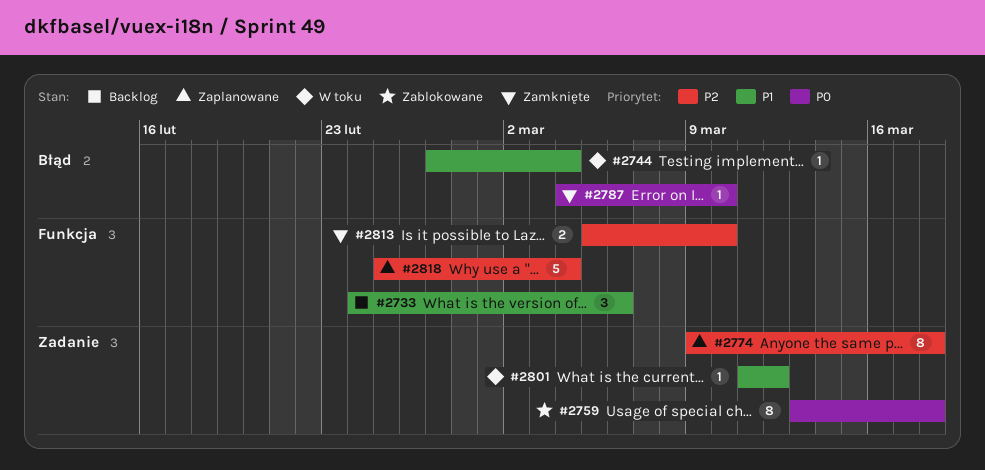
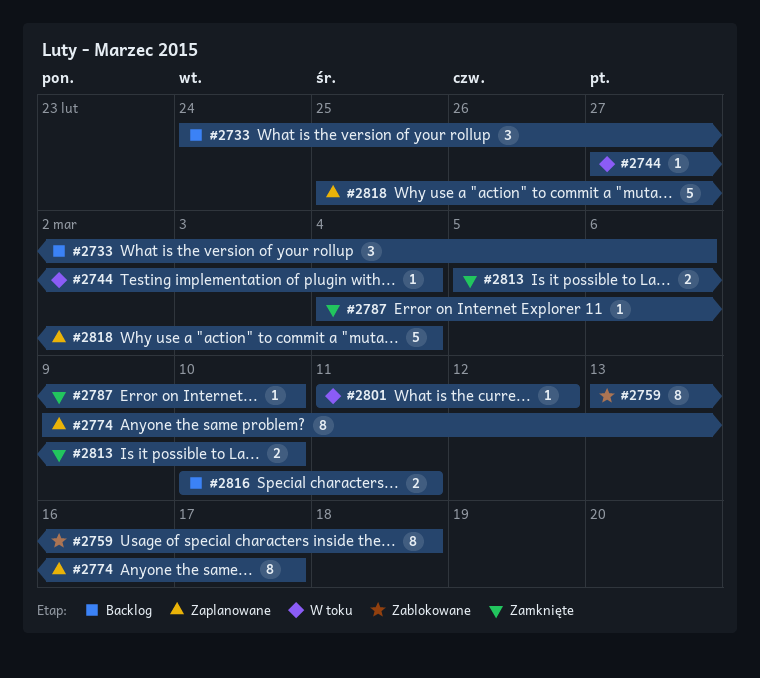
#2774, due: Mar 18 -> Mar 17
#2816: none -> present

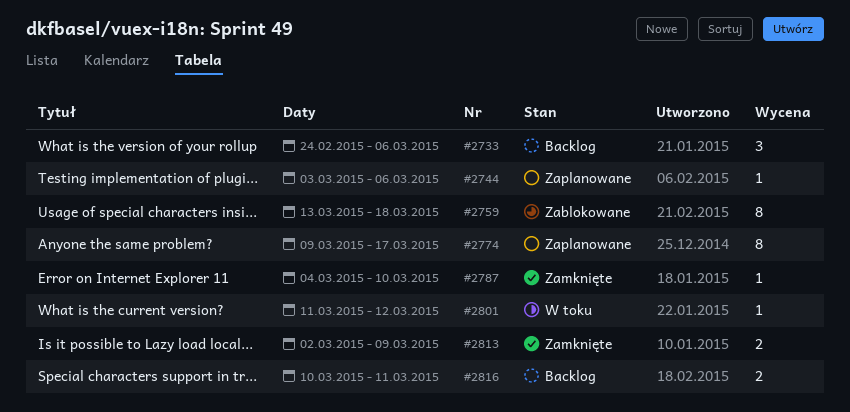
#2744, status: W toku -> Zaplanowane
#2744, start: Feb 27 -> Mar 3
#2744, due: Mar 4 -> Mar 6
#2813, start: Mar 5 -> Mar 2
#2813, due: Mar 10 -> Mar 9
#2818: present -> none

